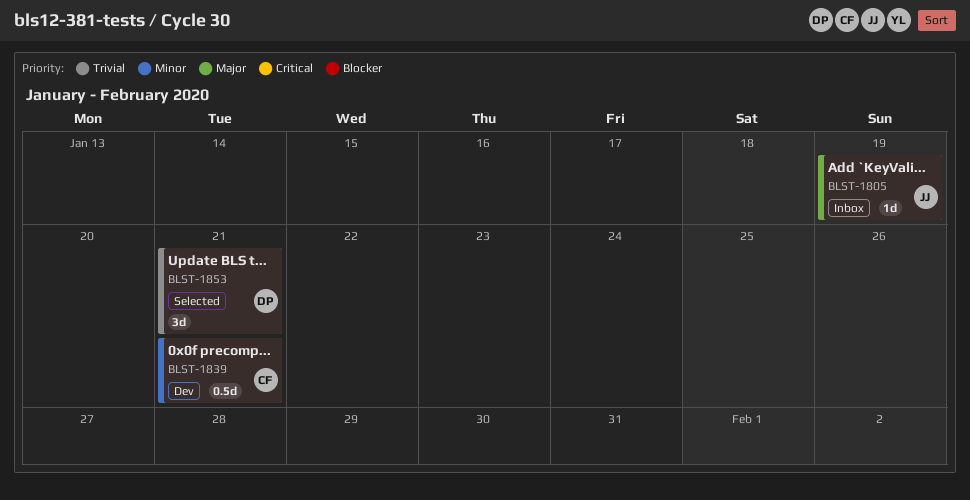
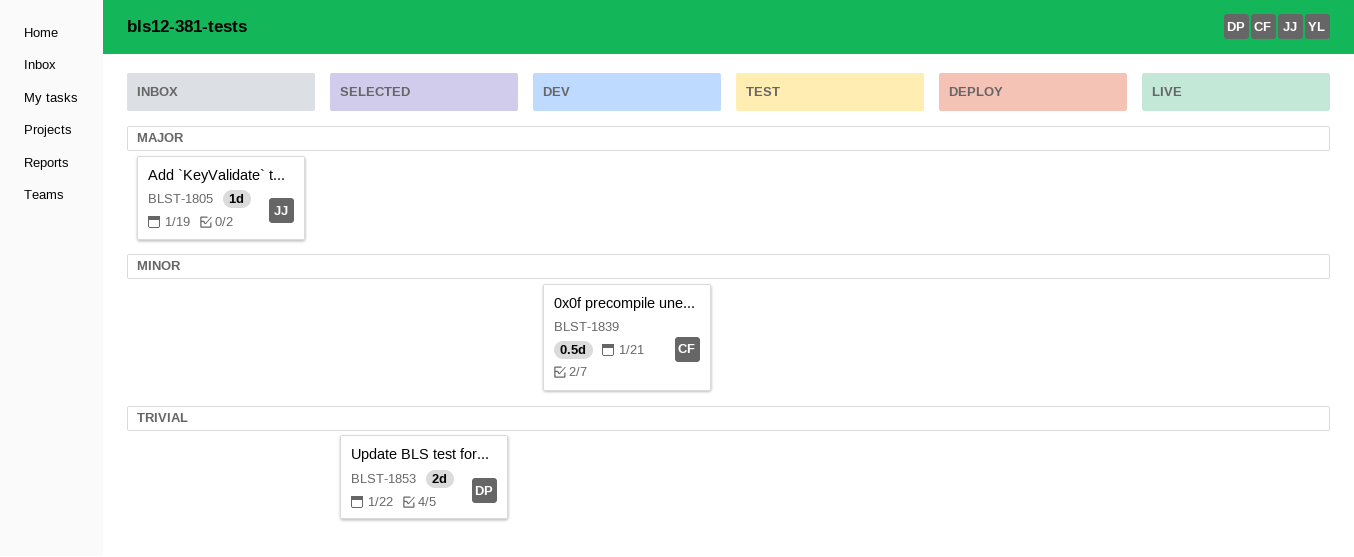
BLST-1853, estimate: 3d -> 2d
BLST-1853, due: Jan 21 -> Jan 22

